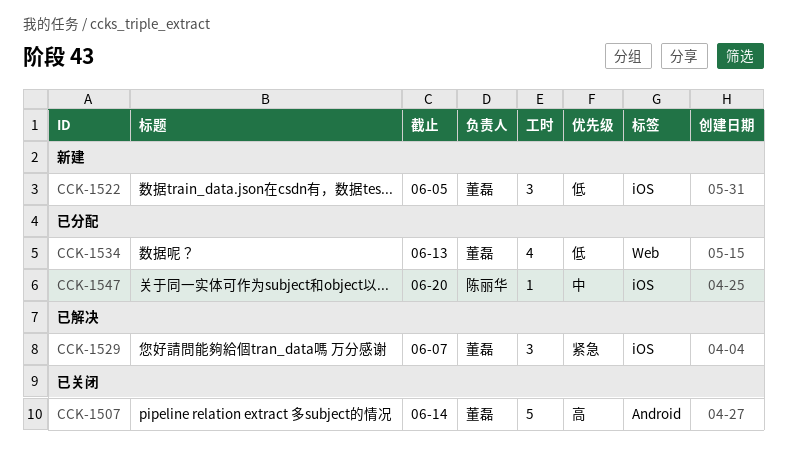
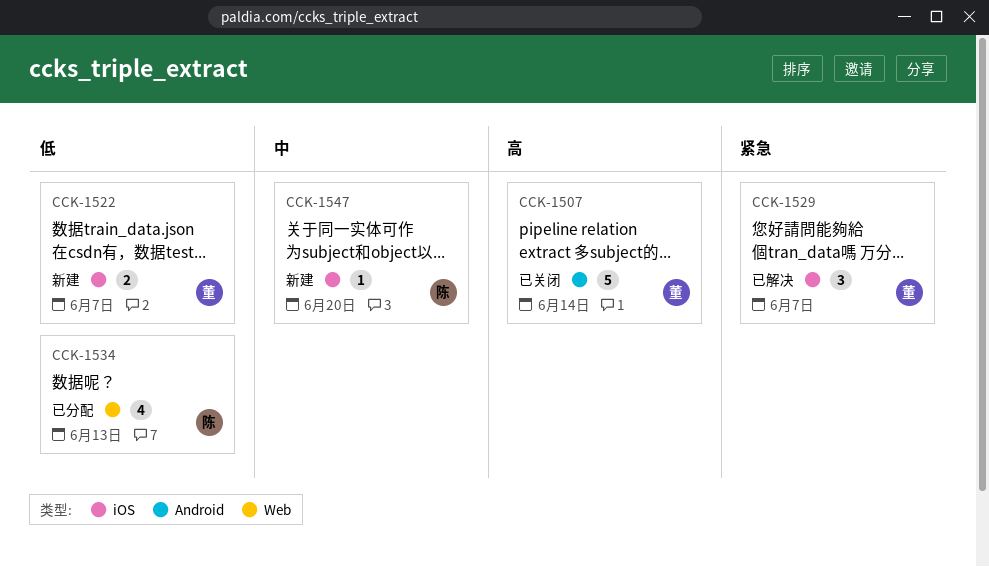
CCK-1522, estimate: 3 -> 2
CCK-1522, due: Jun 5 -> Jun 7
CCK-1534, owner: 董磊 -> 陈丽华
CCK-1547, status: 已分配 -> 新建

